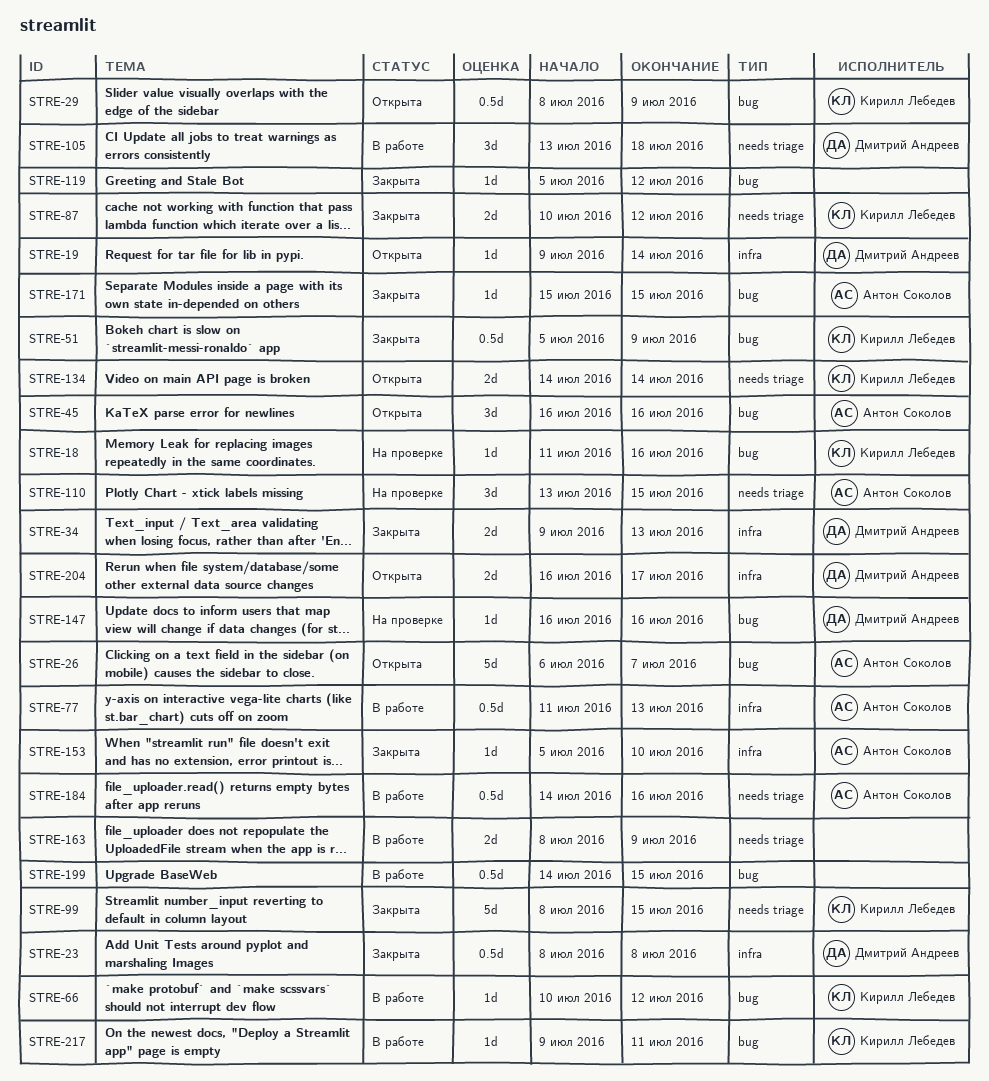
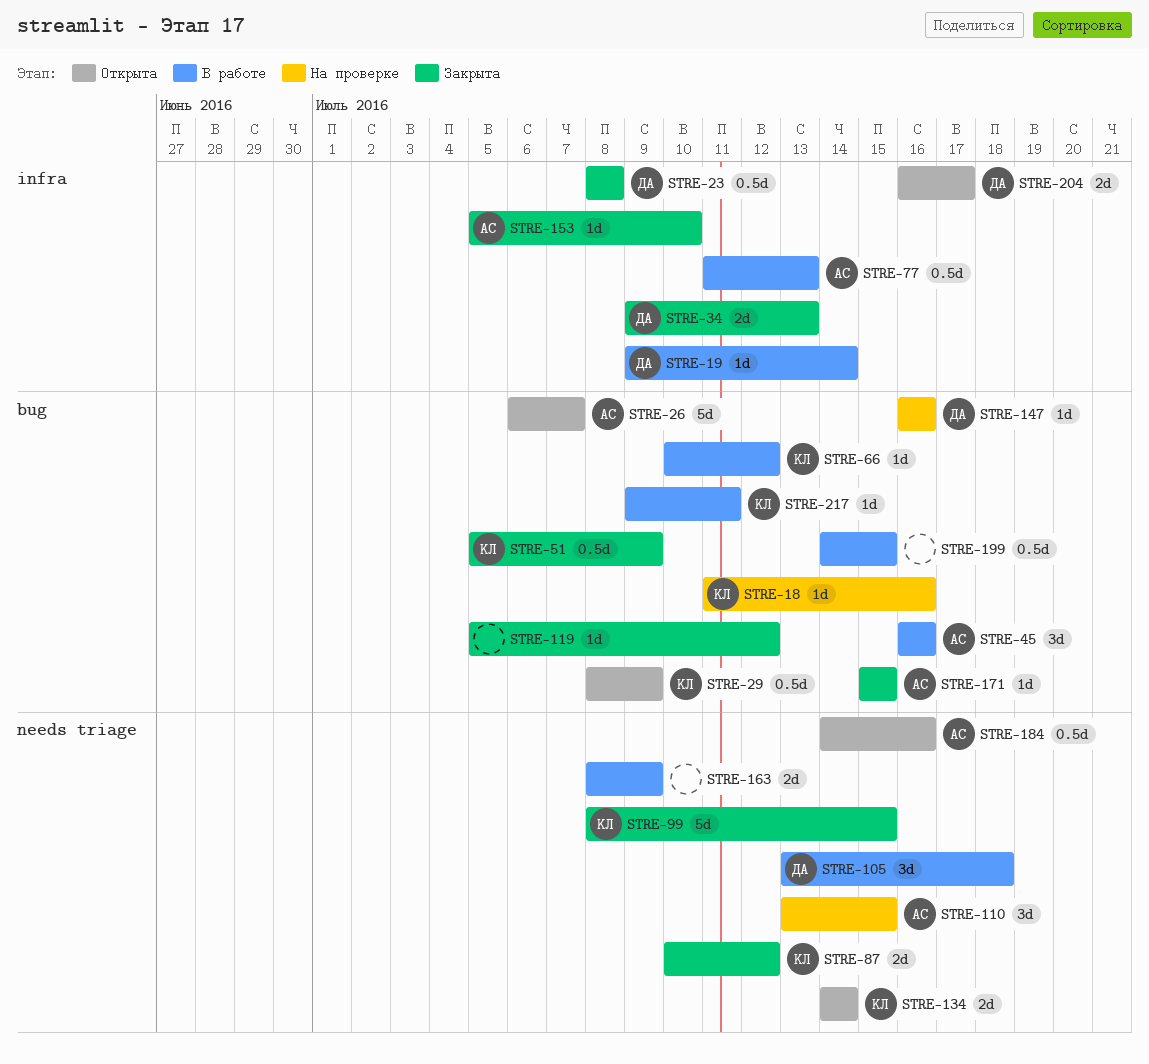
STRE-19, status: Открыта -> В работе
STRE-45, status: Открыта -> В работе
STRE-184, status: В работе -> Открыта

